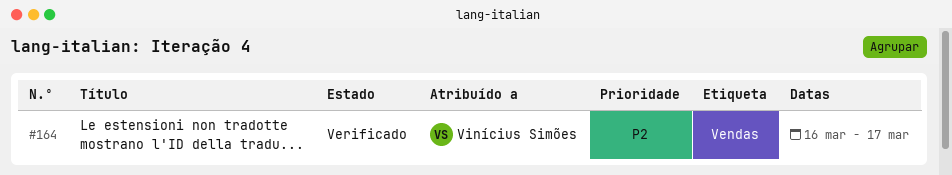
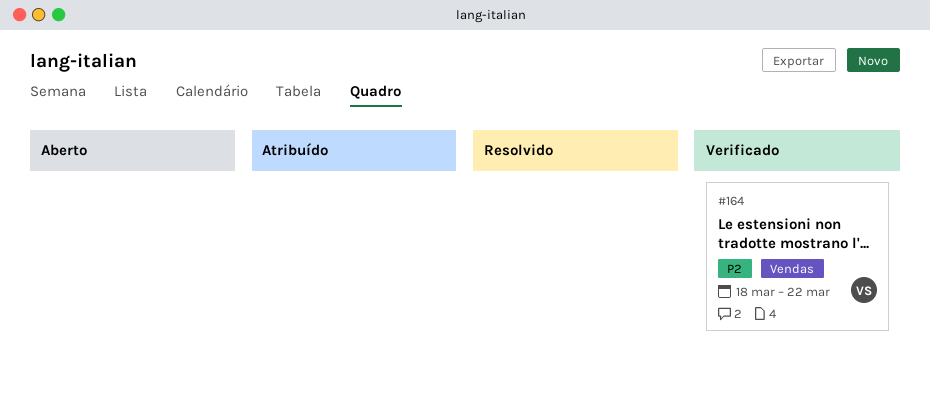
#164, start: Mar 16 -> Mar 18
#164, due: Mar 17 -> Mar 22

